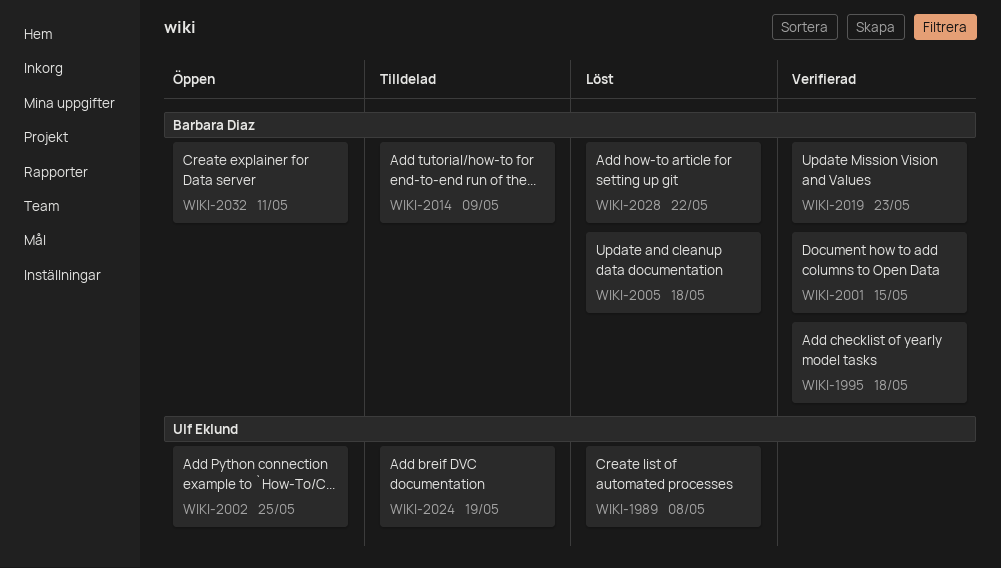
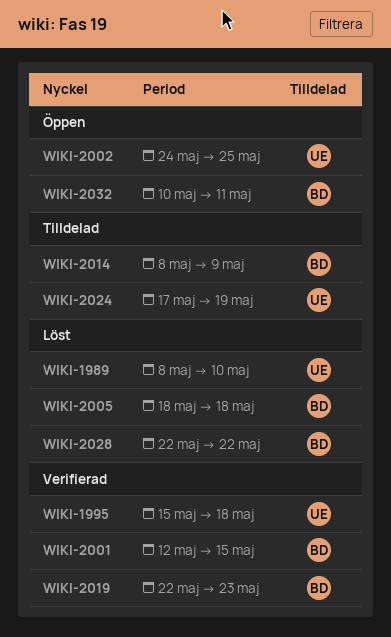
WIKI-1989, due: May 8 -> May 10
WIKI-1995, owner: Barbara Diaz -> Ulf Eklund

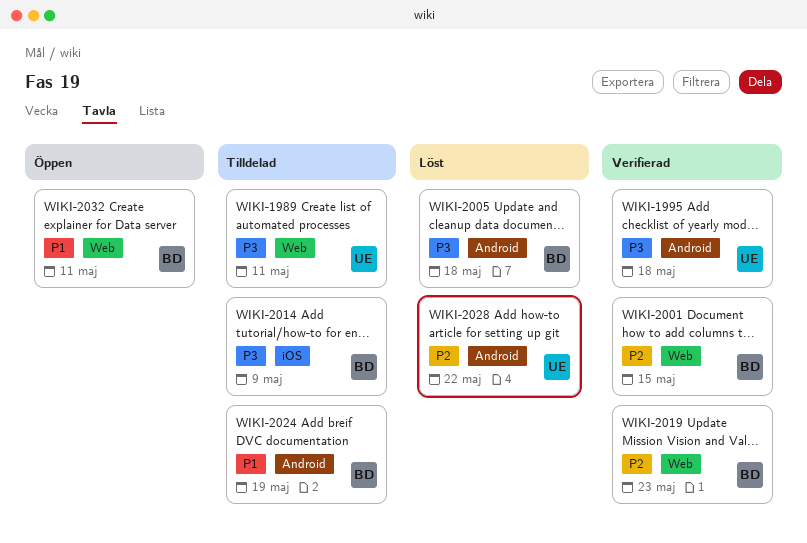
WIKI-1989, status: Löst -> Tilldelad
WIKI-1989, due: May 10 -> May 11
WIKI-2002: present -> none
WIKI-2024, owner: UE -> BD
WIKI-2028, owner: BD -> UE

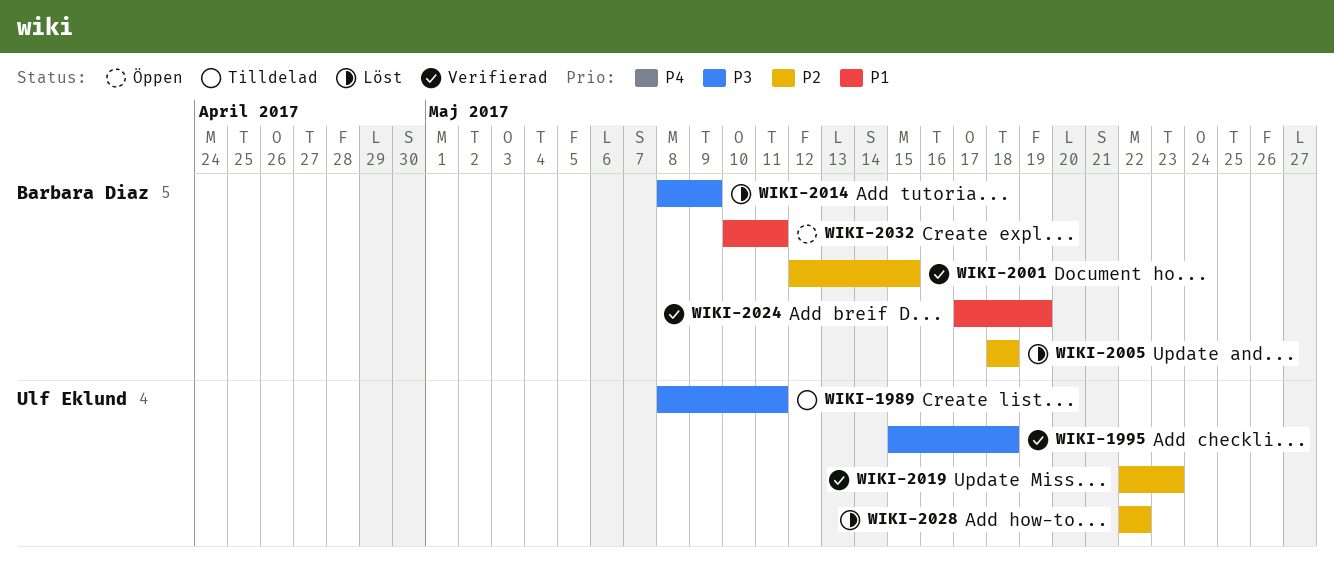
WIKI-2005, priority: P3 -> P2
WIKI-2014, status: Tilldelad -> Löst
WIKI-2019, owner: Barbara Diaz -> Ulf Eklund
WIKI-2024, status: Tilldelad -> Verifierad

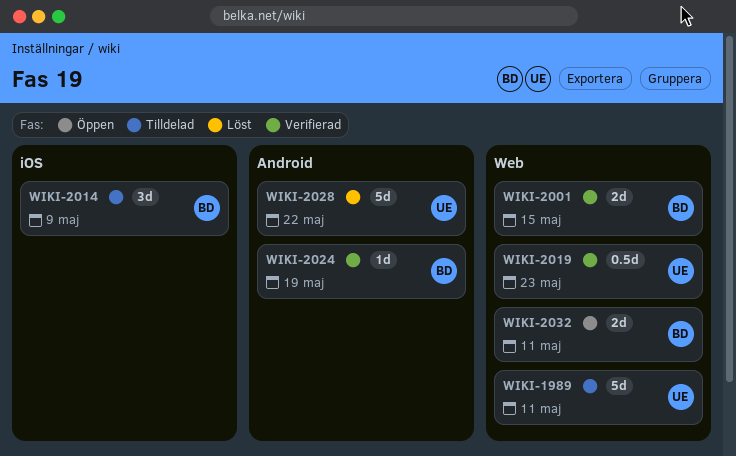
WIKI-1995: present -> none
WIKI-2005: present -> none
WIKI-2014, status: Löst -> Tilldelad

